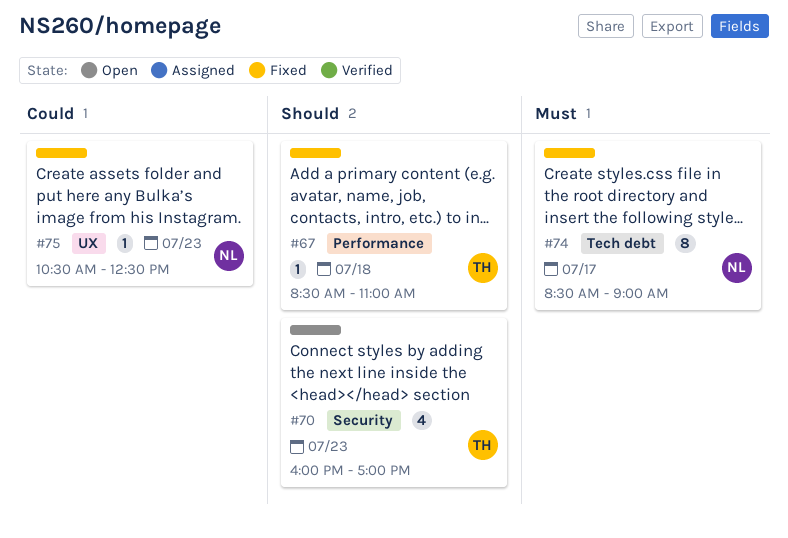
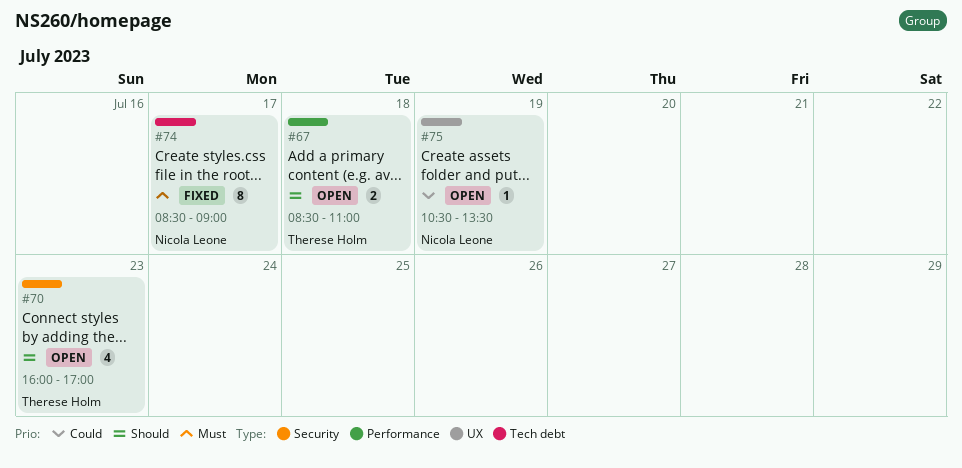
#67, status: Fixed -> Open
#67, estimate: 1 -> 2
#75, status: Fixed -> Open
#75, day: Jul 23 -> Jul 19
#75, ends: 12:30 -> 13:30

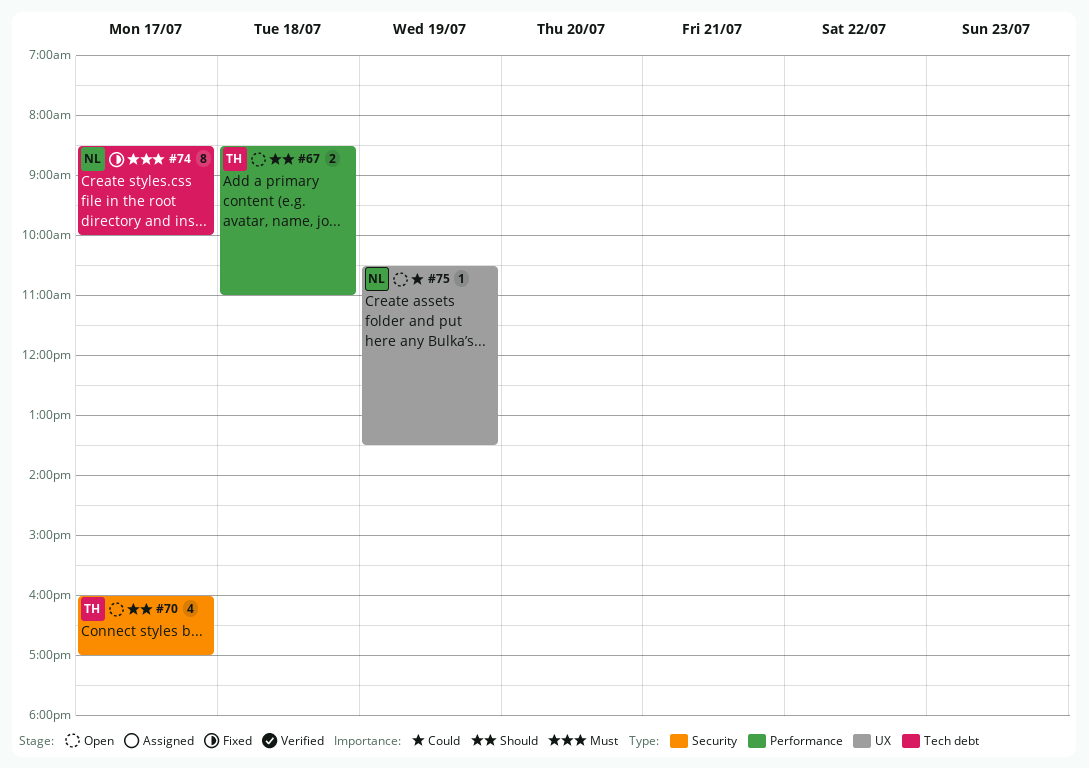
#70, day: Jul 23 -> Jul 17
#74, ends: 09:00 -> 10:00

